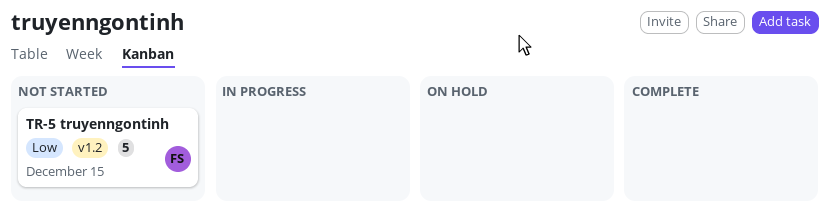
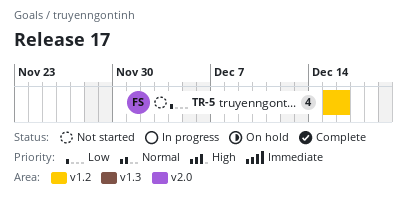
TR-5, estimate: 5 -> 4
TR-5, due: Dec 15 -> Dec 16

